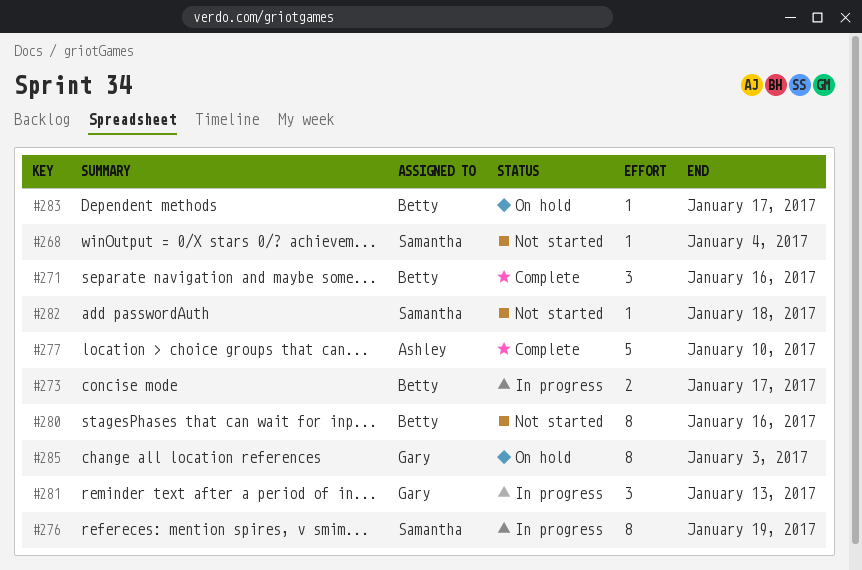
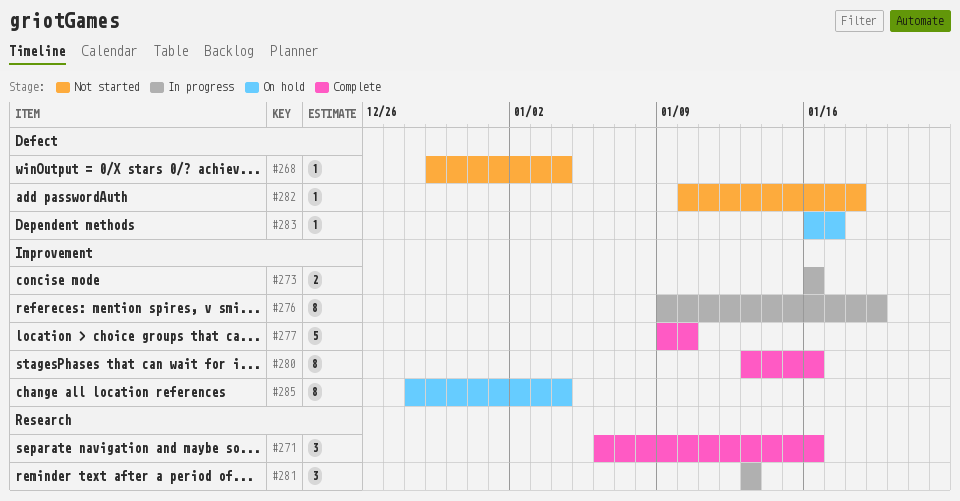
#273, due: Jan 17 -> Jan 16
#280, status: Not started -> Complete
#285, due: Jan 3 -> Jan 4

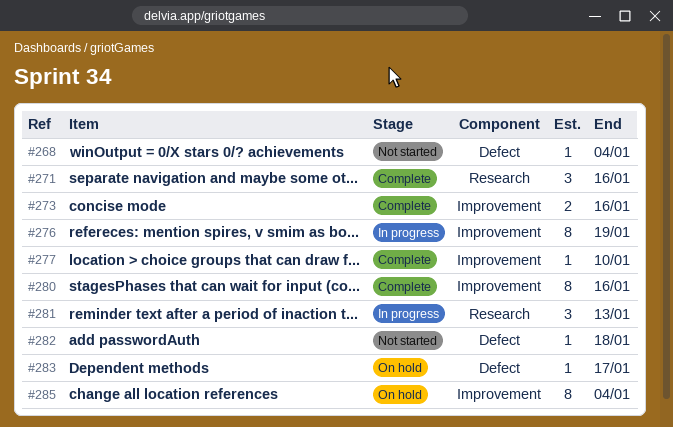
#273, status: In progress -> Complete
#277, estimate: 5 -> 1

